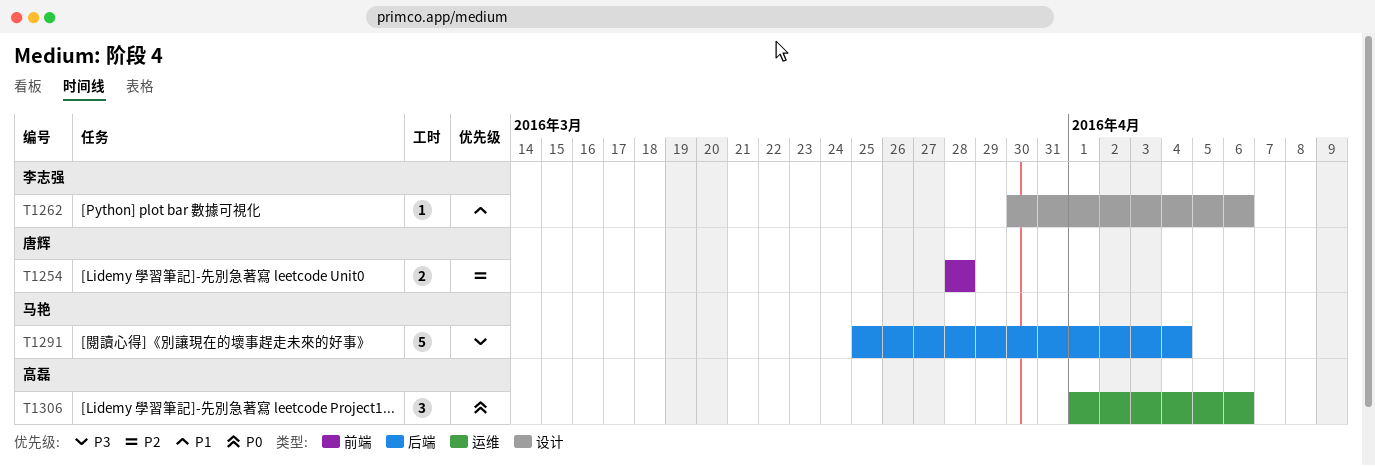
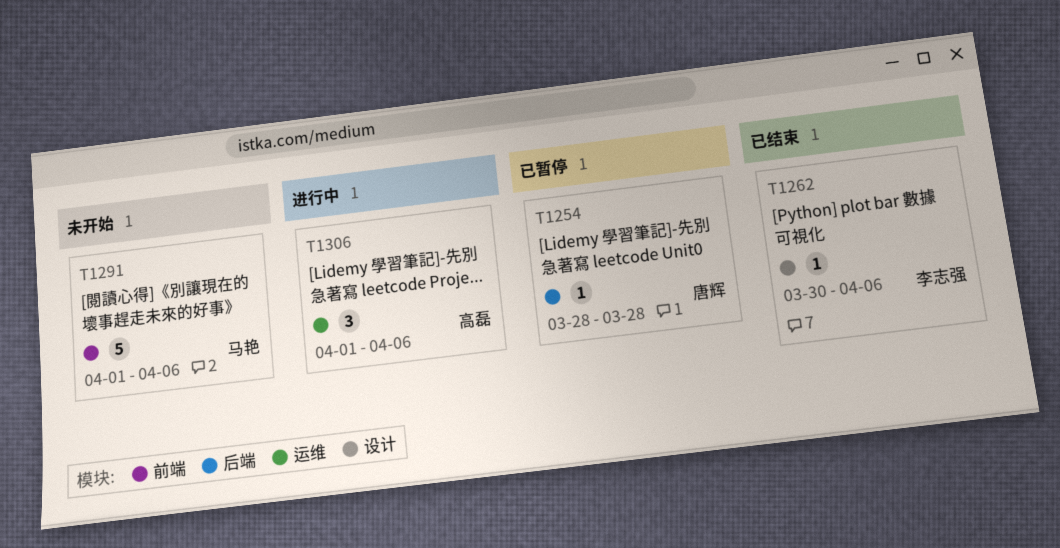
T1254, label: 前端 -> 后端
T1254, estimate: 2 -> 1
T1291, label: 后端 -> 前端
T1291, start: Mar 25 -> Apr 1
T1291, due: Apr 4 -> Apr 6

